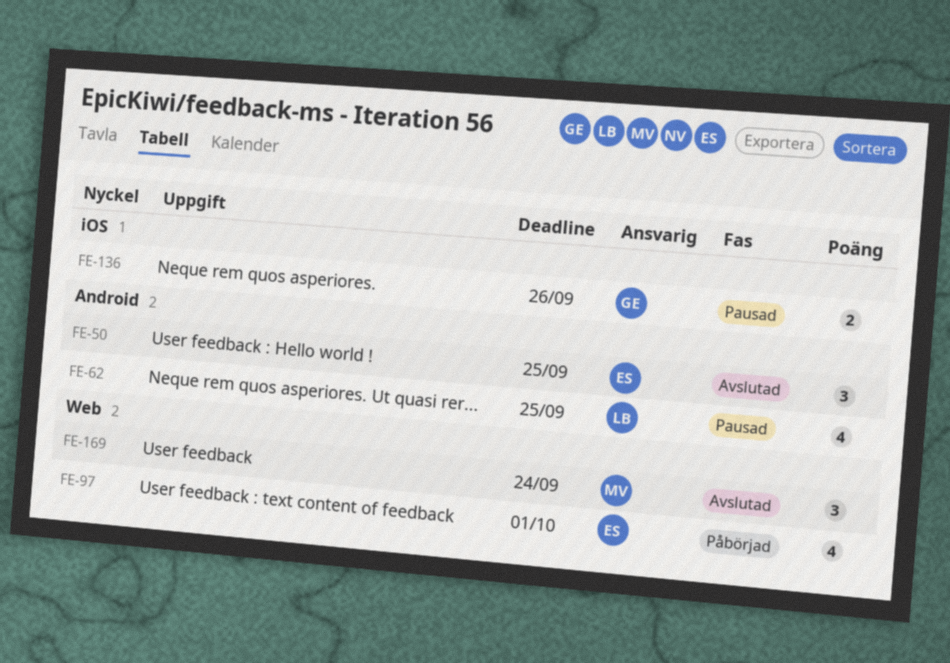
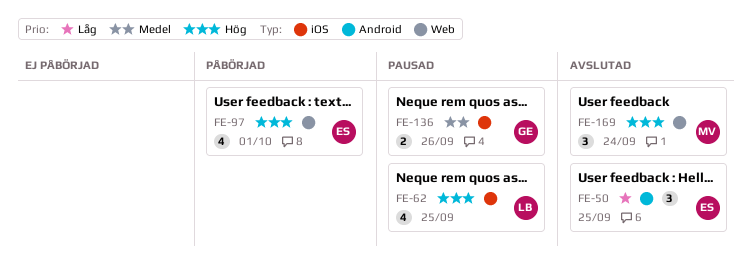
FE-62, label: Android -> iOS

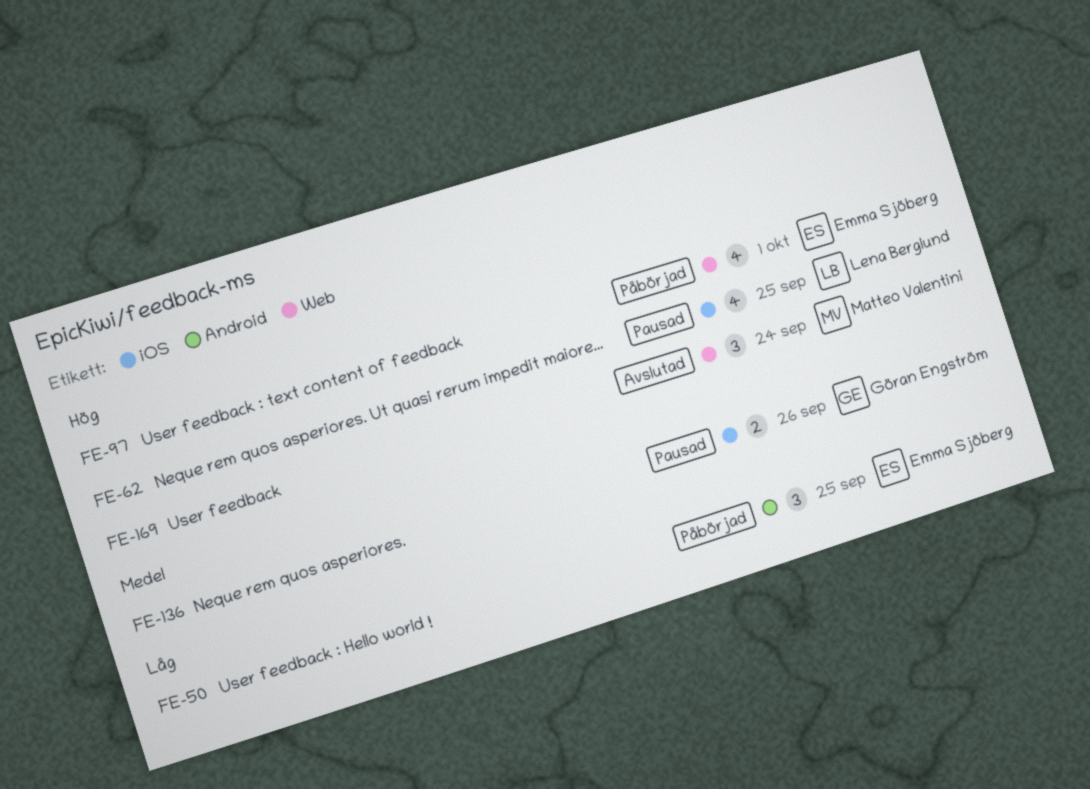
FE-50, status: Avslutad -> Påbörjad

